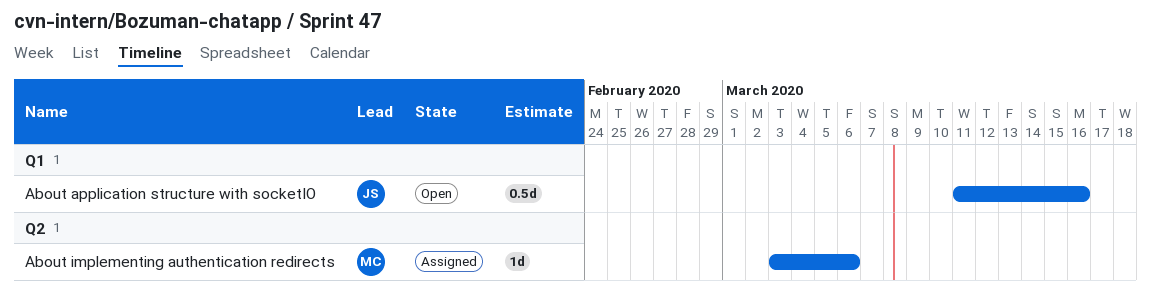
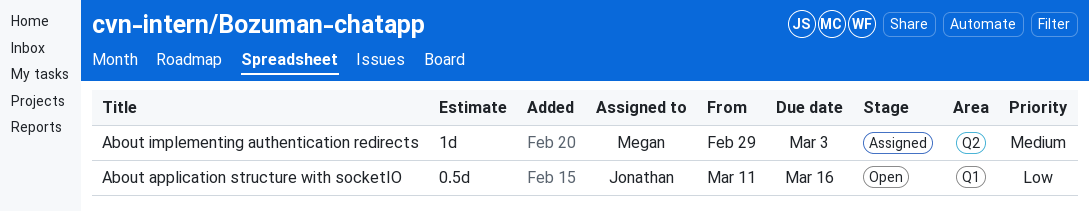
About implementing authentication redirects, start: Mar 3 -> Feb 29
About implementing authentication redirects, due: Mar 6 -> Mar 3

